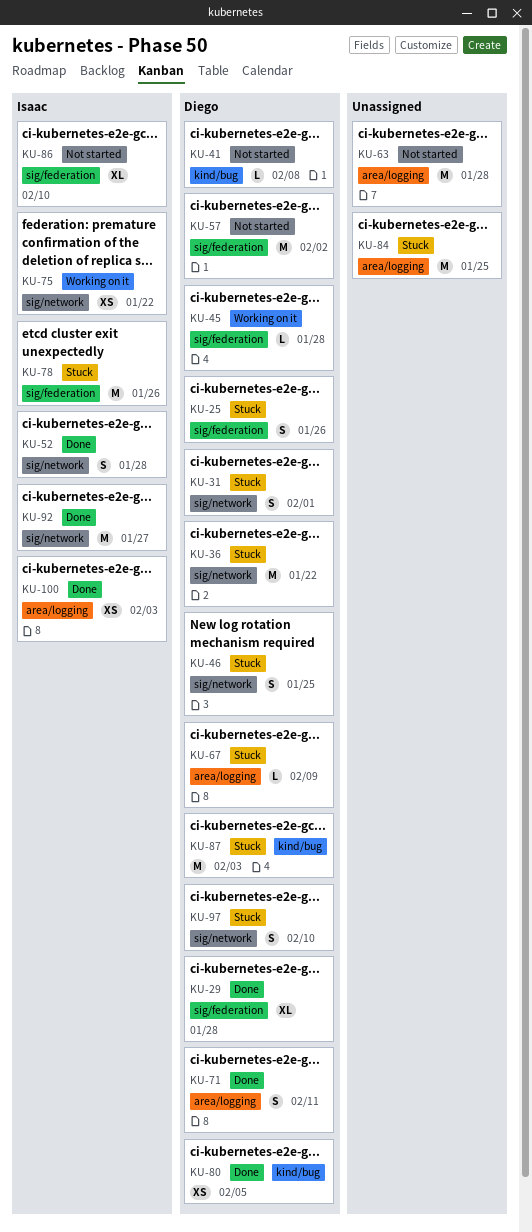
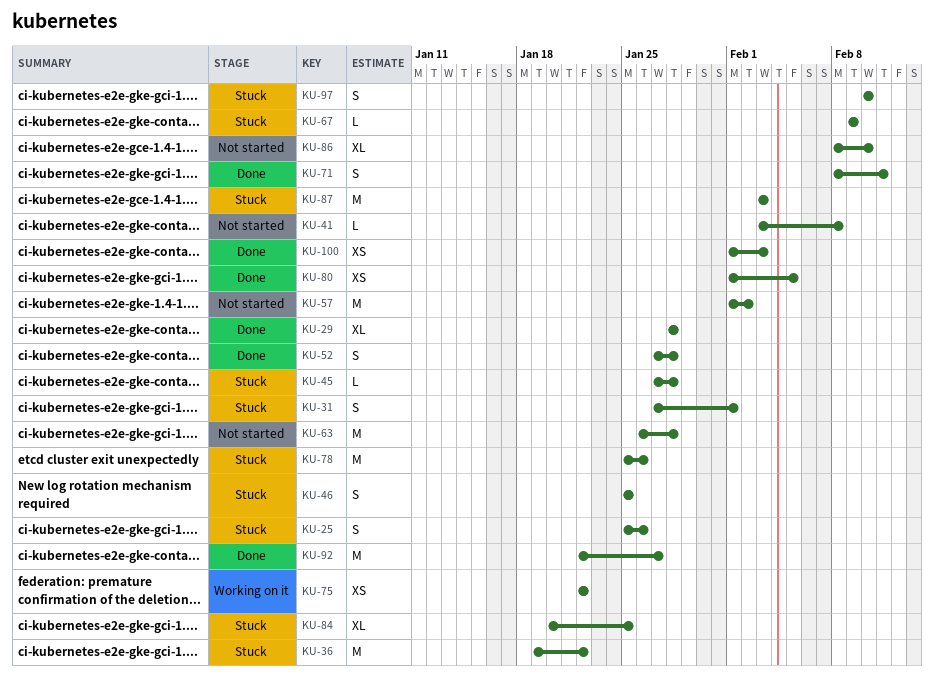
KU-45, status: Working on it -> Stuck
KU-84, estimate: M -> XL

